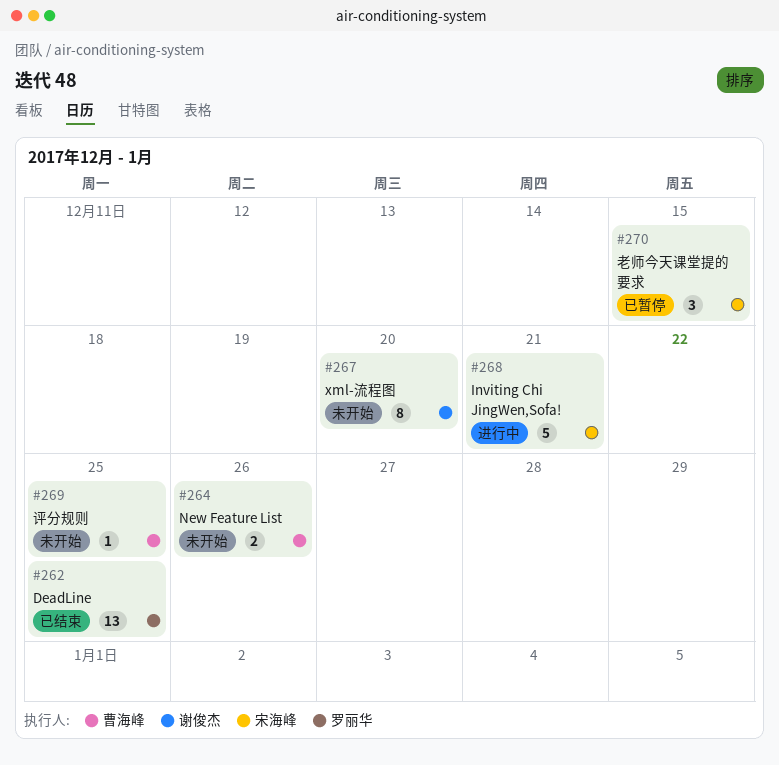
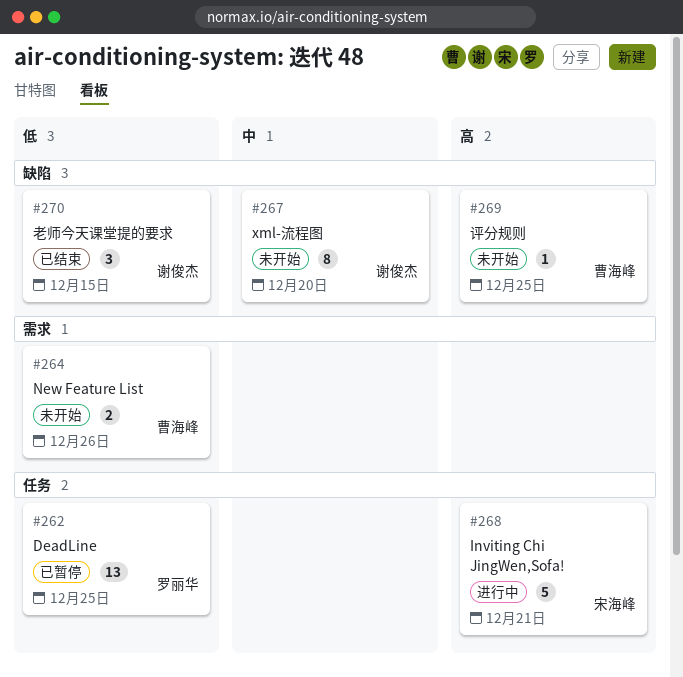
#262, status: 已结束 -> 已暂停
#270, status: 已暂停 -> 已结束
#270, owner: 宋海峰 -> 谢俊杰

